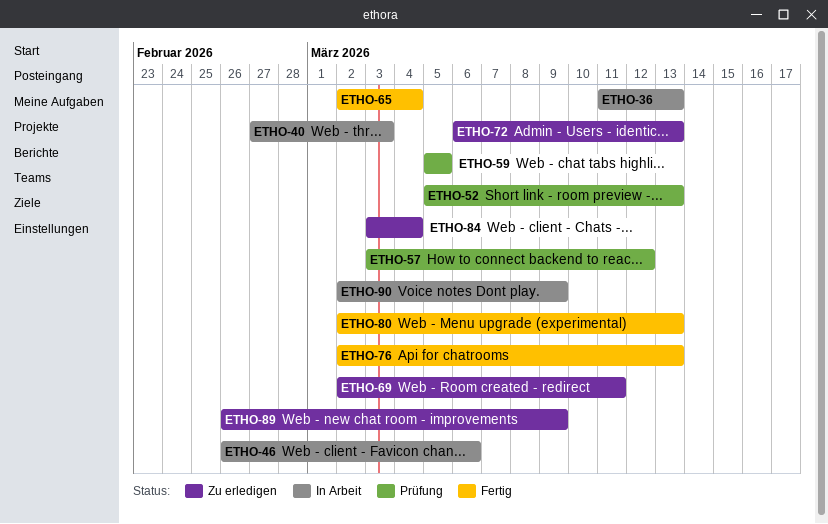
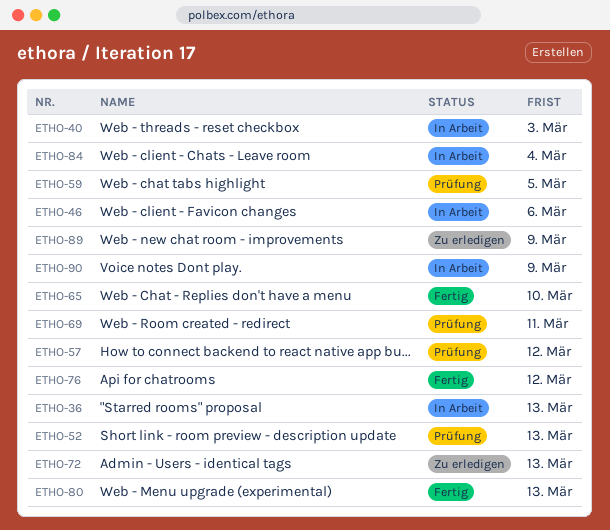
ETHO-65, due: Mar 4 -> Mar 10
ETHO-69, status: Zu erledigen -> Prüfung
ETHO-76, due: Mar 13 -> Mar 12
ETHO-84, status: Zu erledigen -> In Arbeit

